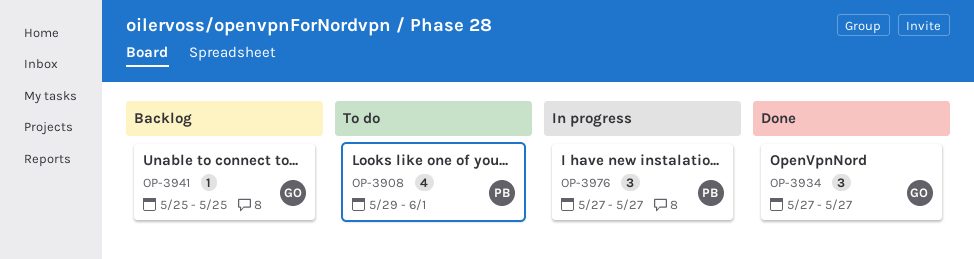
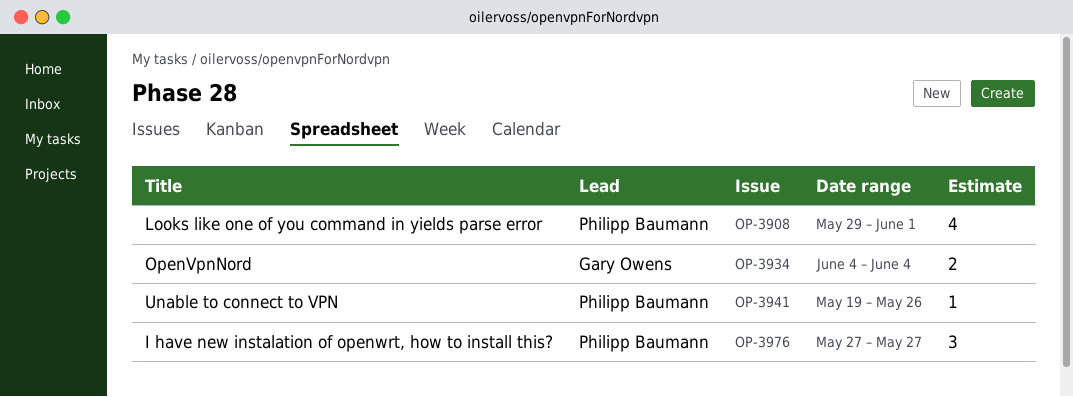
OP-3934, estimate: 3 -> 2
OP-3934, start: May 27 -> Jun 4
OP-3934, due: May 27 -> Jun 4
OP-3941, owner: Gary Owens -> Philipp Baumann
OP-3941, start: May 25 -> May 19
OP-3941, due: May 25 -> May 26

